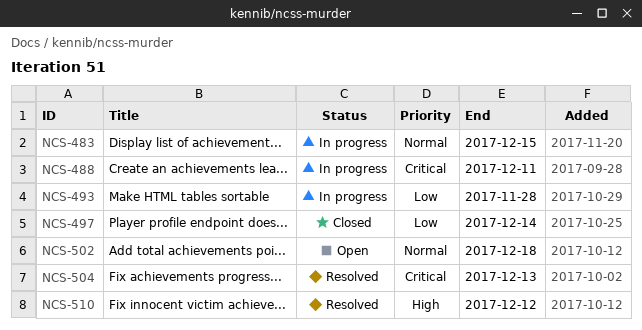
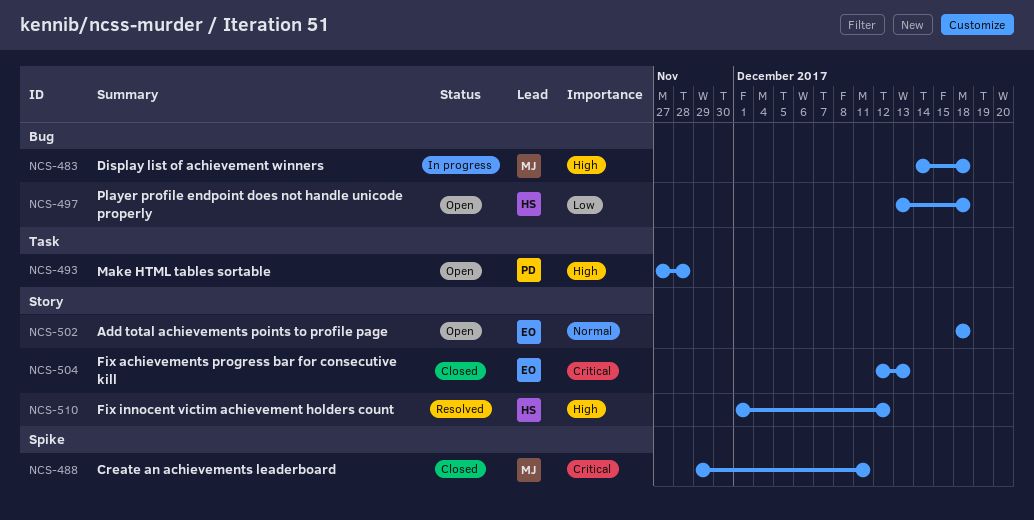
NCS-483, priority: Normal -> High
NCS-483, due: Dec 15 -> Dec 18
NCS-488, status: In progress -> Closed
NCS-493, status: In progress -> Open
NCS-493, priority: Low -> High
NCS-497, status: Closed -> Open
NCS-497, due: Dec 14 -> Dec 18
NCS-504, status: Resolved -> Closed

